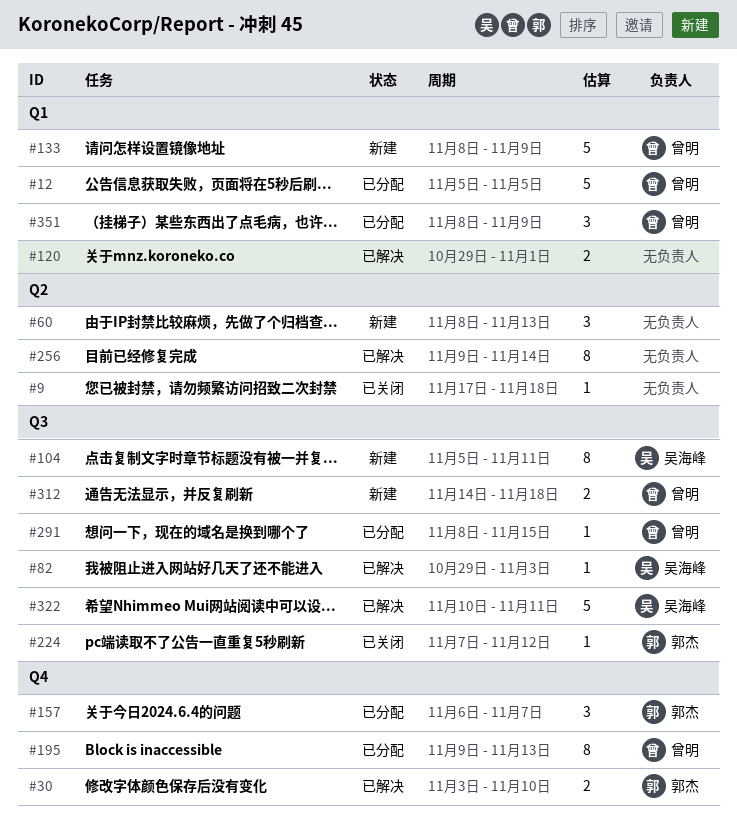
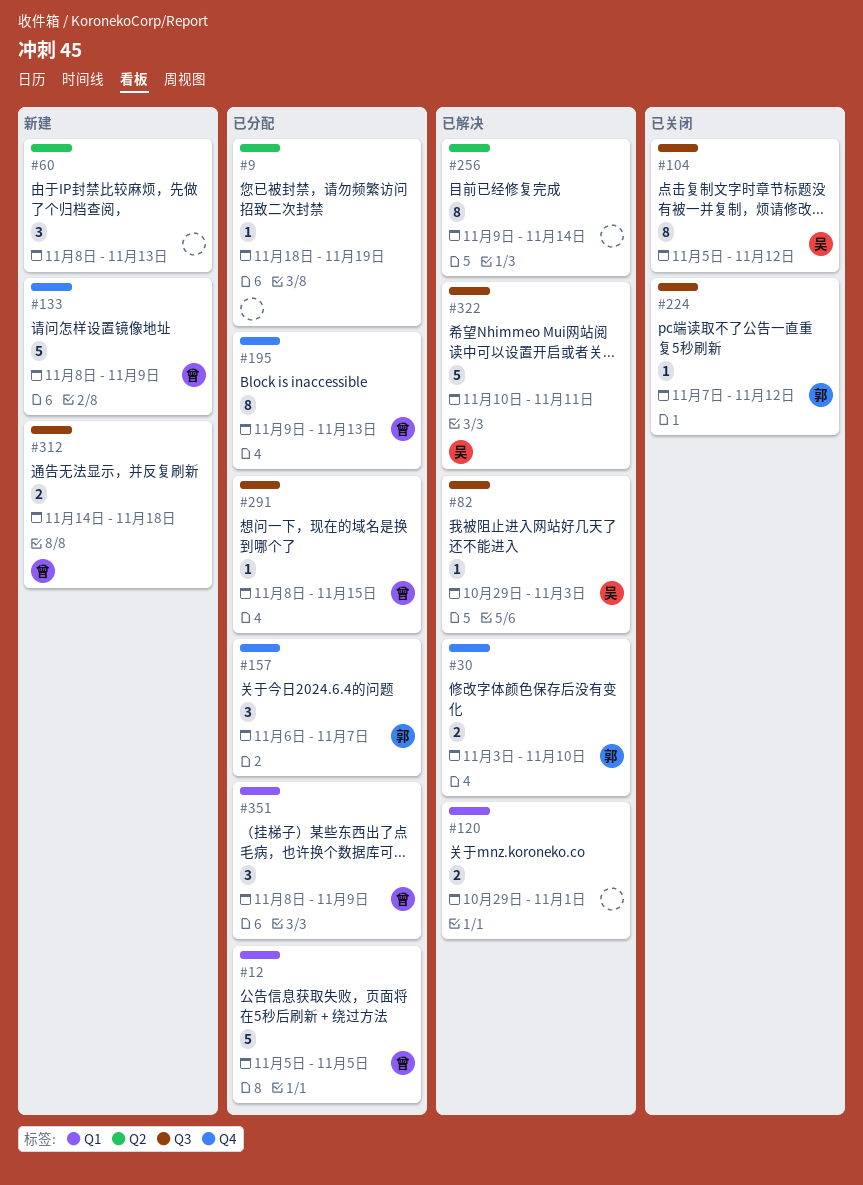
#9, status: 已关闭 -> 已分配
#9, start: Nov 17 -> Nov 18
#9, due: Nov 18 -> Nov 19
#104, status: 新建 -> 已关闭
#104, due: Nov 11 -> Nov 12
#133, label: Q1 -> Q4

